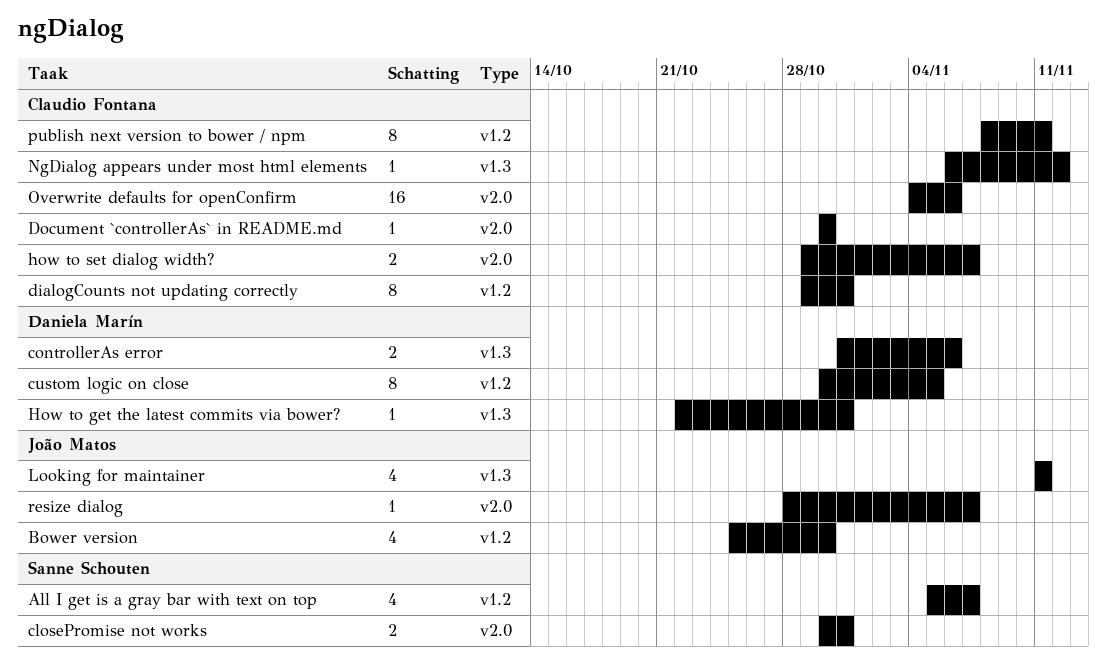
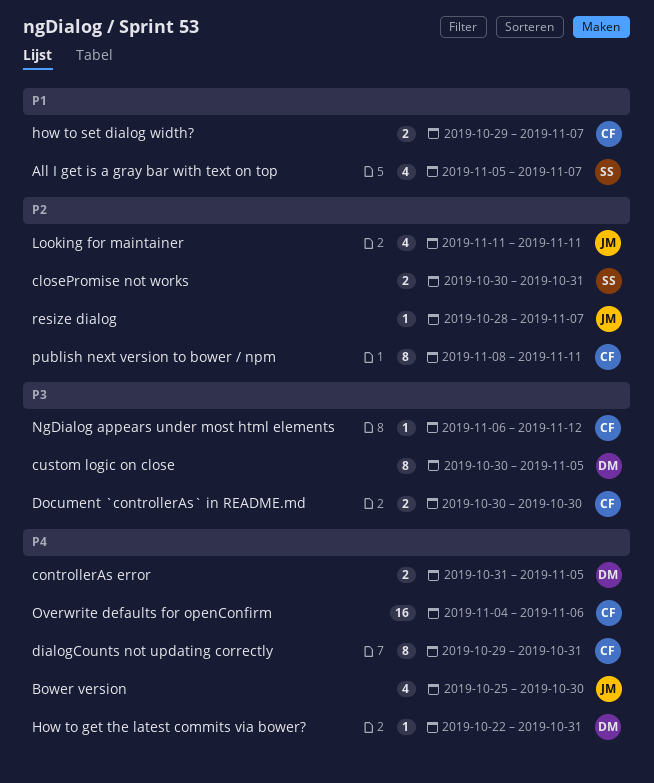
controllerAs error, due: Nov 6 -> Nov 5
Document `controllerAs` in README.md, estimate: 1 -> 2

